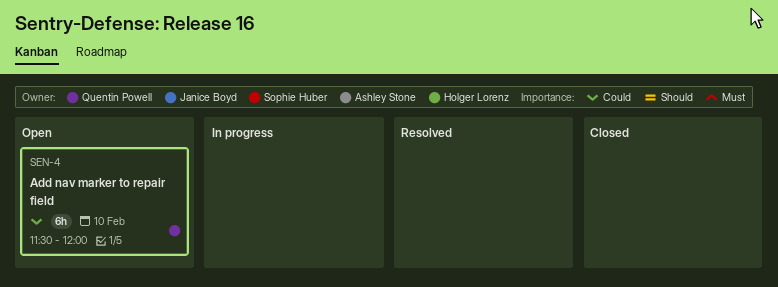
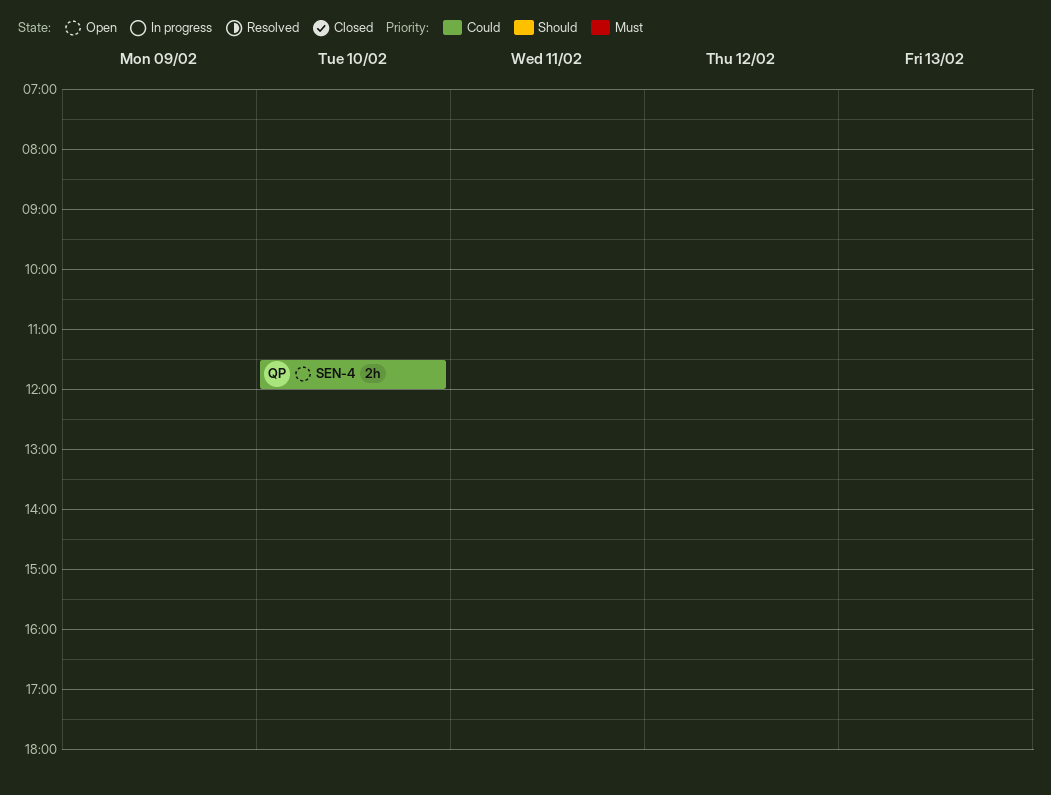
SEN-4, estimate: 6h -> 2h

